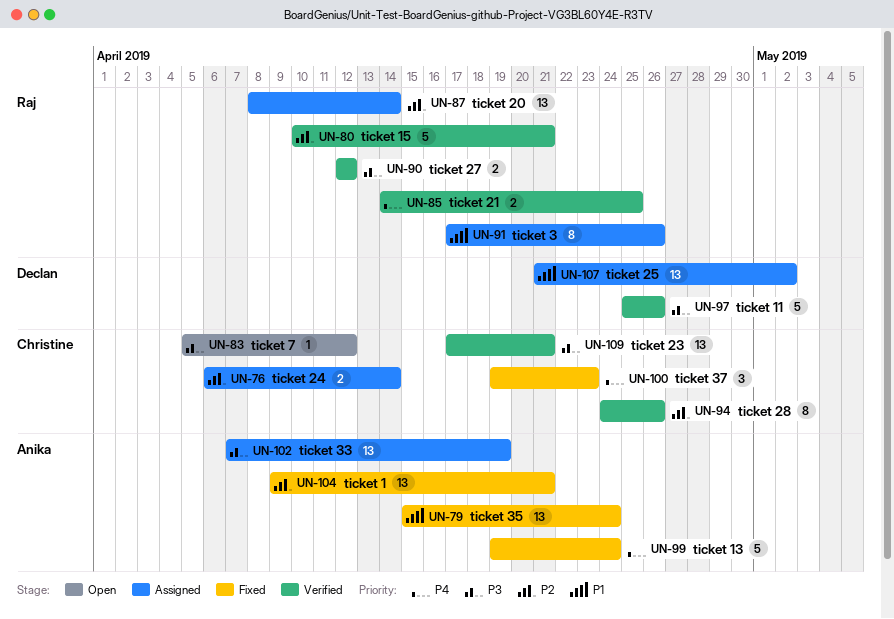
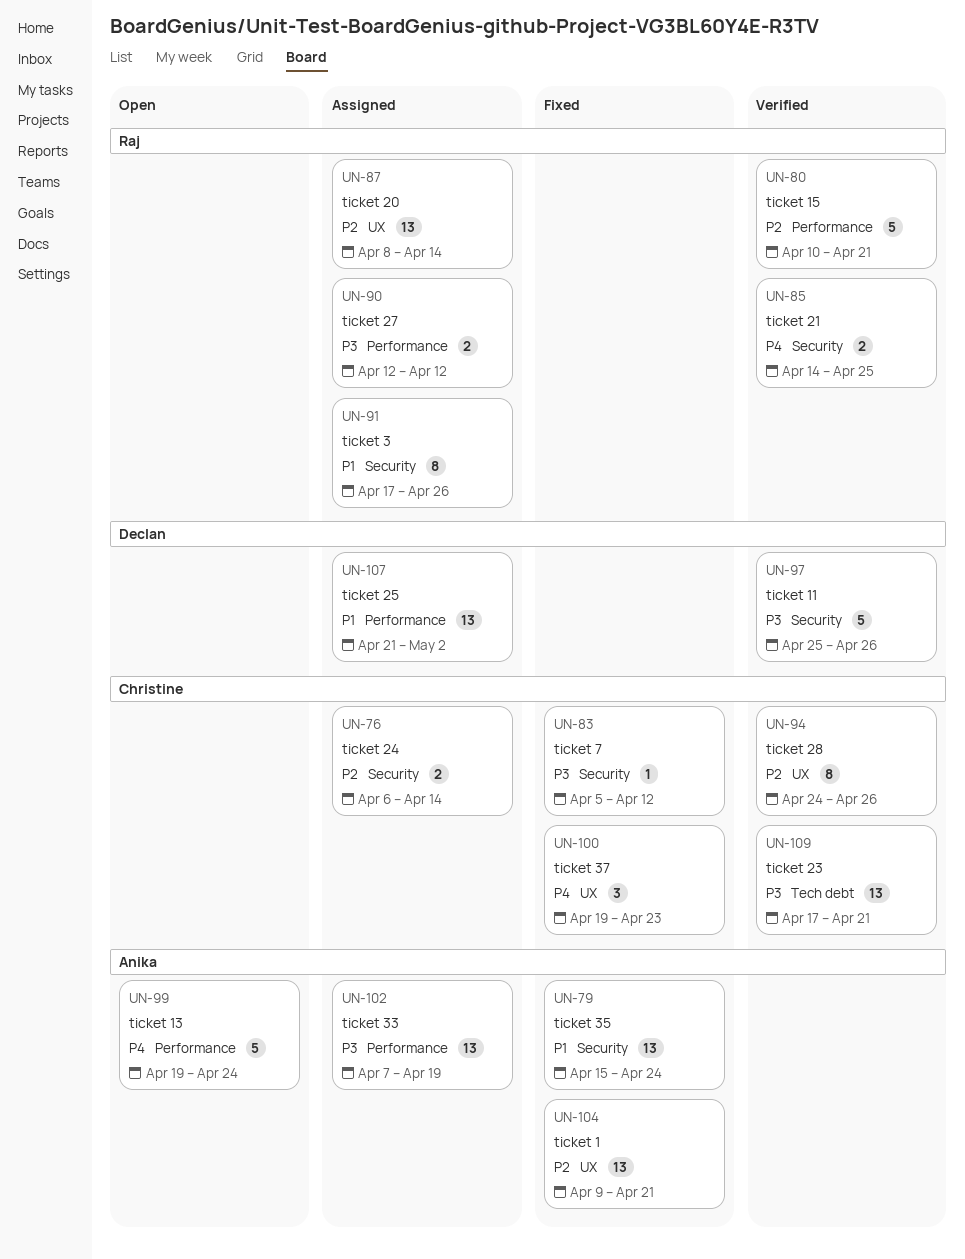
UN-83, status: Open -> Fixed
UN-90, status: Verified -> Assigned
UN-99, status: Fixed -> Open

